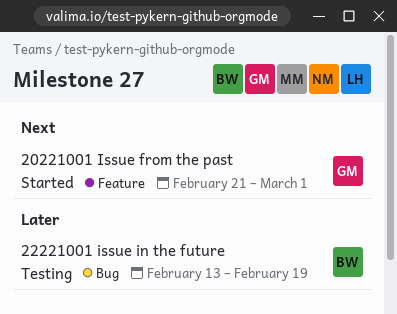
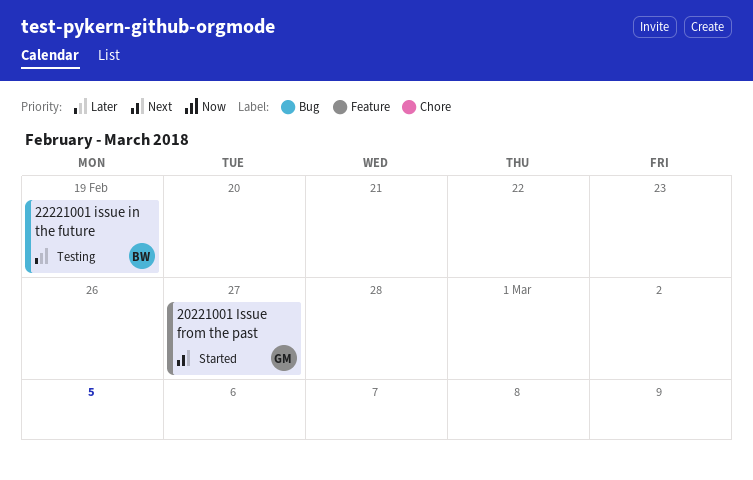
20221001 Issue from the past, due: Mar 1 -> Feb 27

